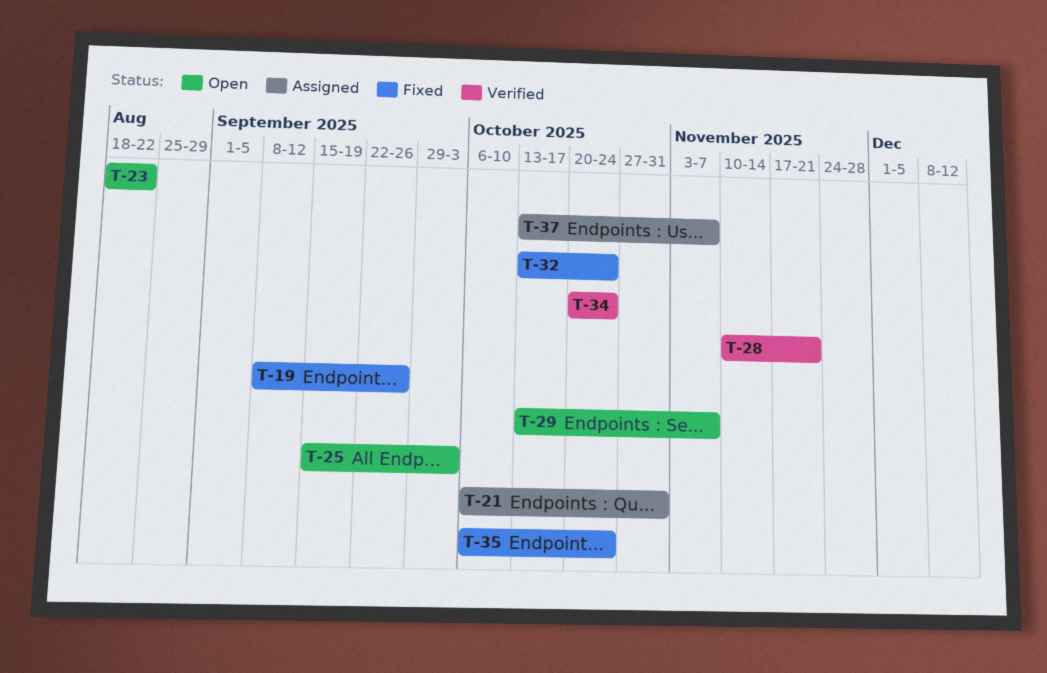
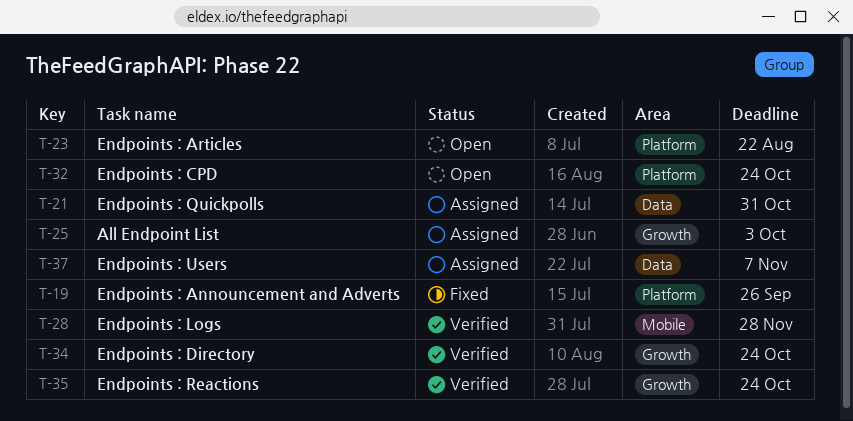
T-25, status: Open -> Assigned
T-28, due: Nov 21 -> Nov 28
T-29: present -> none
T-32, status: Fixed -> Open
T-35, status: Fixed -> Verified

